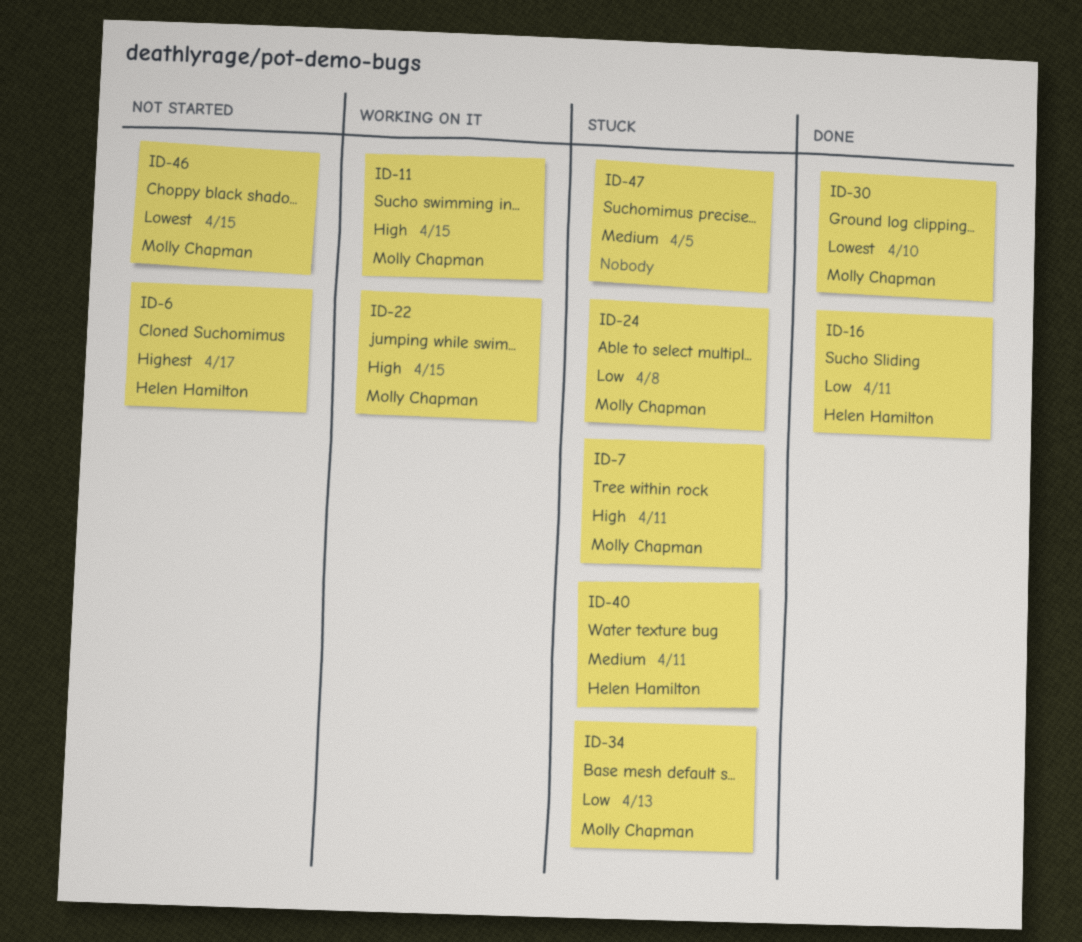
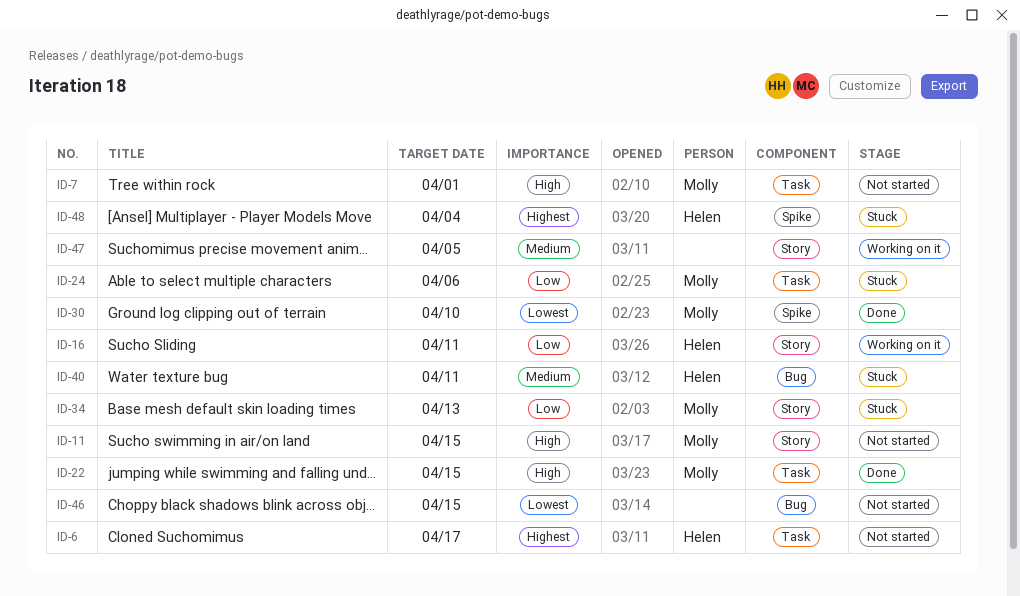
ID-7, status: Stuck -> Not started
ID-7, due: Apr 11 -> Apr 1
ID-11, status: Working on it -> Not started
ID-16, status: Done -> Working on it
ID-22, status: Working on it -> Done
ID-24, due: Apr 8 -> Apr 6
ID-46, owner: Molly Chapman -> none
ID-47, status: Stuck -> Working on it
ID-48: none -> present

